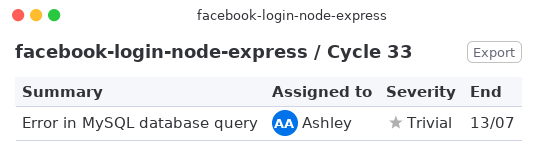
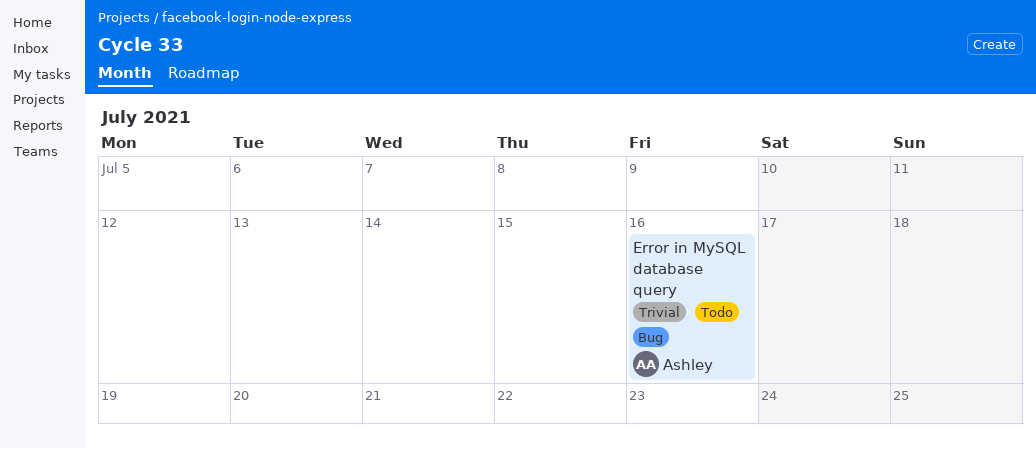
Error in MySQL database query, due: Jul 13 -> Jul 16

